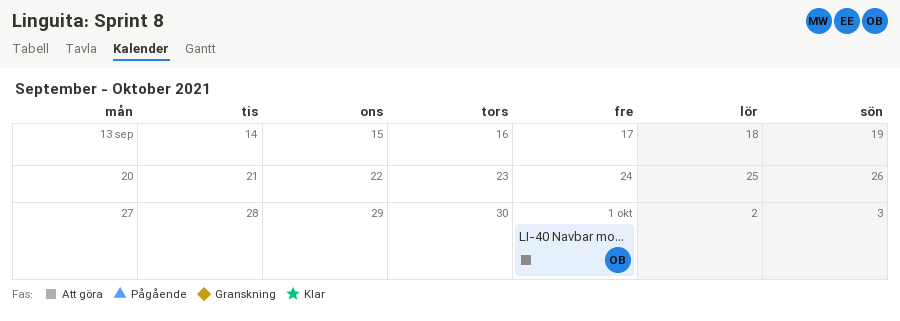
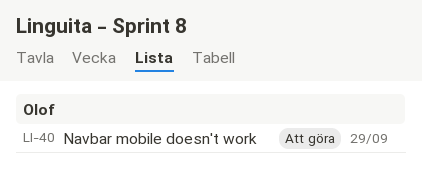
LI-40, due: Oct 1 -> Sep 29

